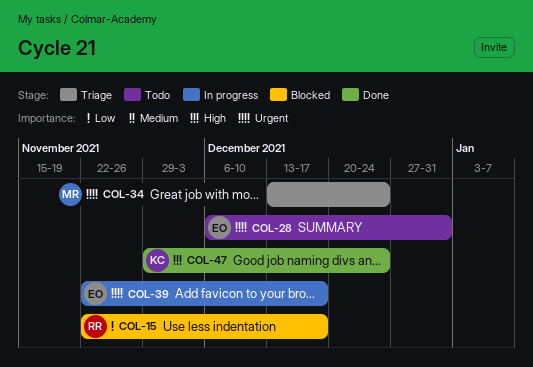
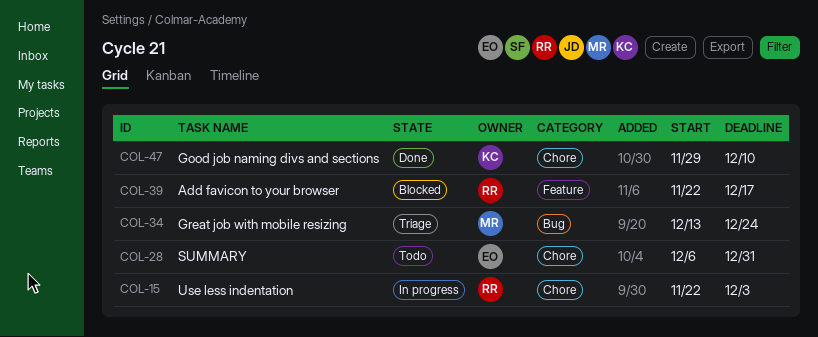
COL-15, status: Blocked -> In progress
COL-15, due: Dec 17 -> Dec 3
COL-39, status: In progress -> Blocked
COL-39, owner: EO -> RR
COL-47, due: Dec 24 -> Dec 10

